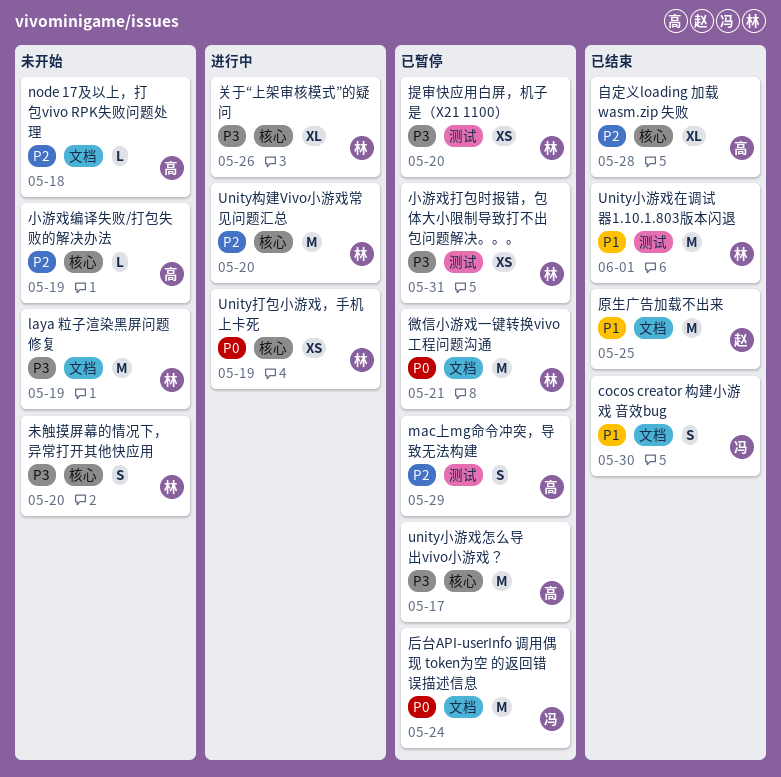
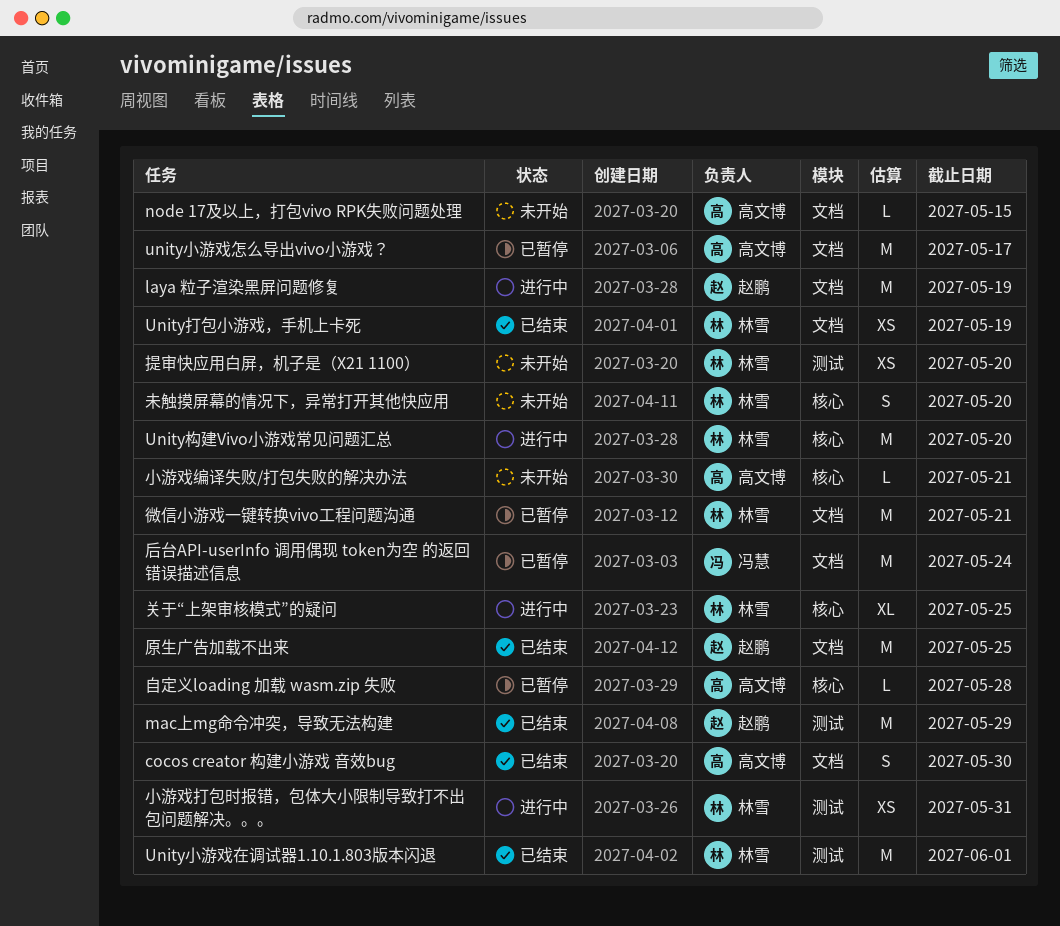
cocos creator 构建小游戏 音效bug, owner: 冯慧 -> 高文博
laya 粒子渲染黑屏问题修复, status: 未开始 -> 进行中
laya 粒子渲染黑屏问题修复, owner: 林雪 -> 赵鹏
mac上mg命令冲突，导致无法构建, status: 已暂停 -> 已结束
mac上mg命令冲突，导致无法构建, owner: 高文博 -> 赵鹏
mac上mg命令冲突，导致无法构建, estimate: S -> M
node 17及以上，打包vivo RPK失败问题处理, due: May 18 -> May 15
unity小游戏怎么导出vivo小游戏？, label: 核心 -> 文档
Unity打包小游戏，手机上卡死, status: 进行中 -> 已结束
Unity打包小游戏，手机上卡死, label: 核心 -> 文档
关于“上架审核模式”的疑问, due: May 26 -> May 25
小游戏打包时报错，包体大小限制导致打不出包问题解决。。。, status: 已暂停 -> 进行中
小游戏编译失败/打包失败的解决办法, due: May 19 -> May 21
提审快应用白屏，机子是（X21 1100）, status: 已暂停 -> 未开始
自定义loading 加载 wasm.zip 失败, status: 已结束 -> 已暂停
自定义loading 加载 wasm.zip 失败, estimate: XL -> L

